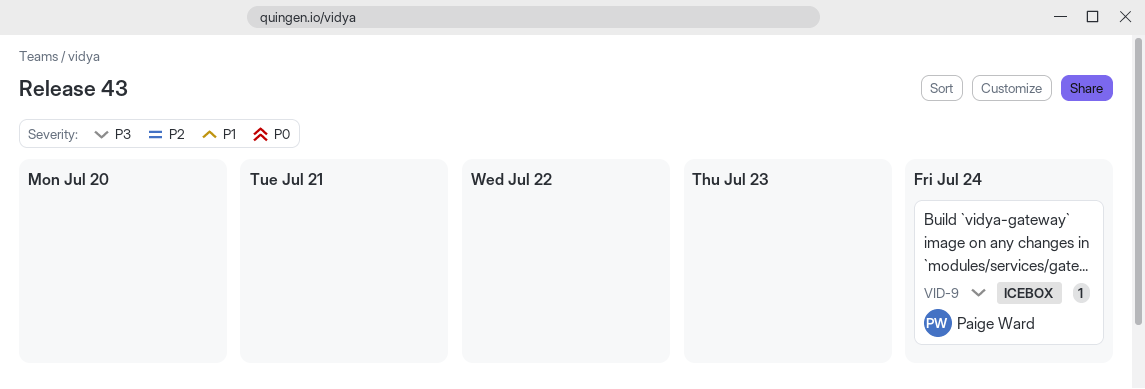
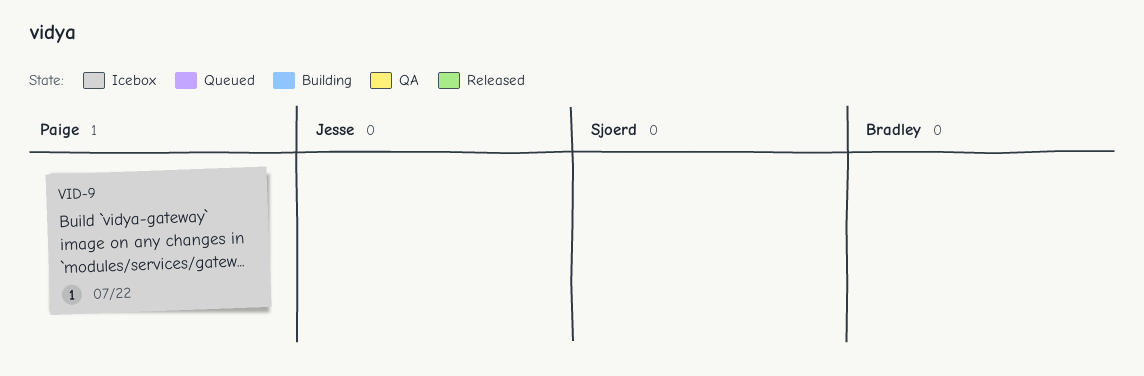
VID-9, due: Jul 24 -> Jul 22

